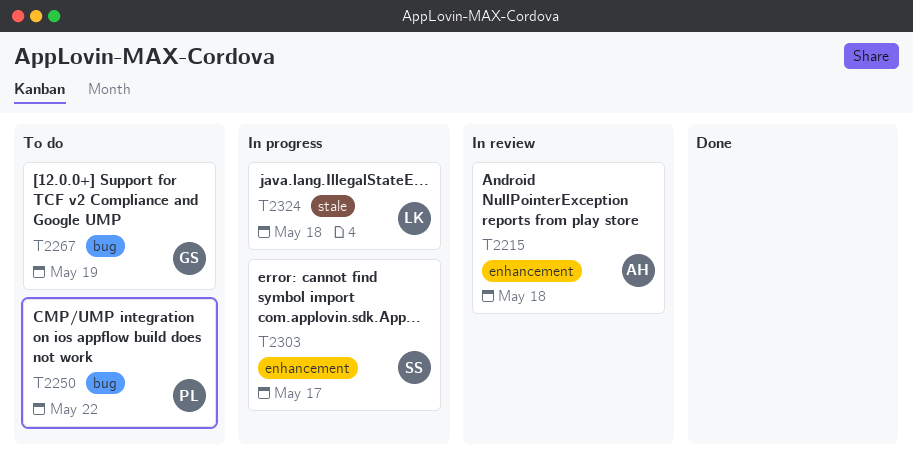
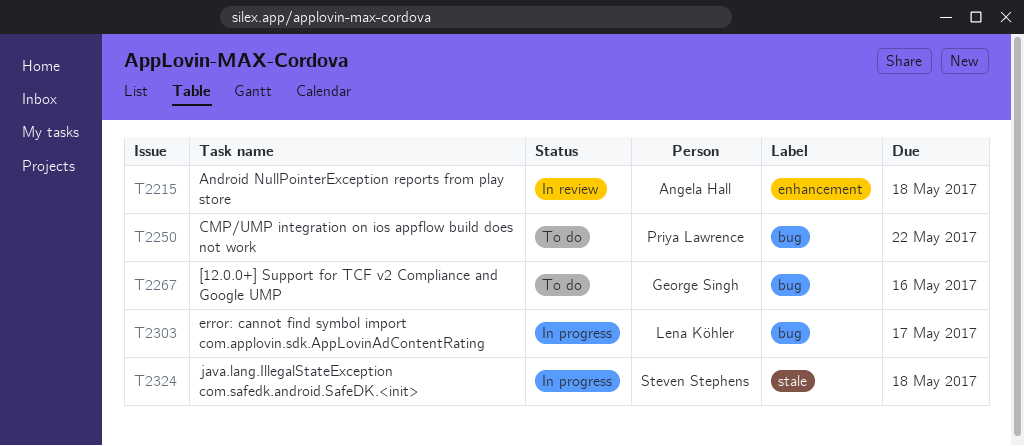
T2267, due: May 19 -> May 16
T2303, owner: Steven Stephens -> Lena Köhler
T2303, label: enhancement -> bug
T2324, owner: Lena Köhler -> Steven Stephens

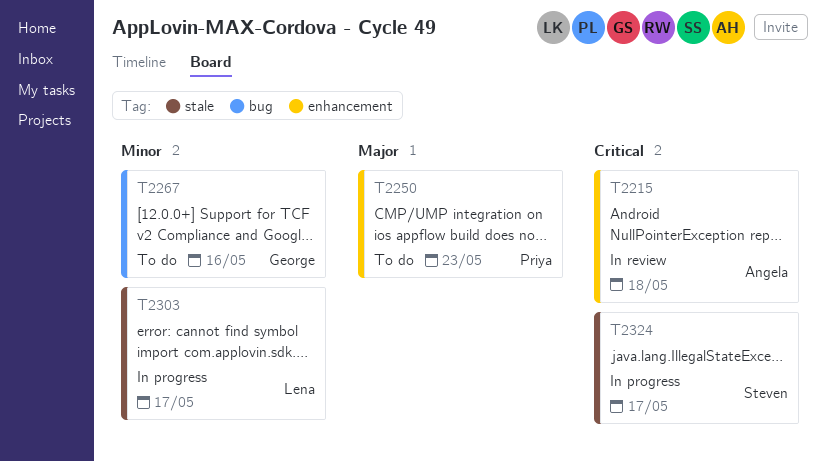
T2250, label: bug -> enhancement
T2250, due: May 22 -> May 23
T2303, label: bug -> stale
T2324, due: May 18 -> May 17

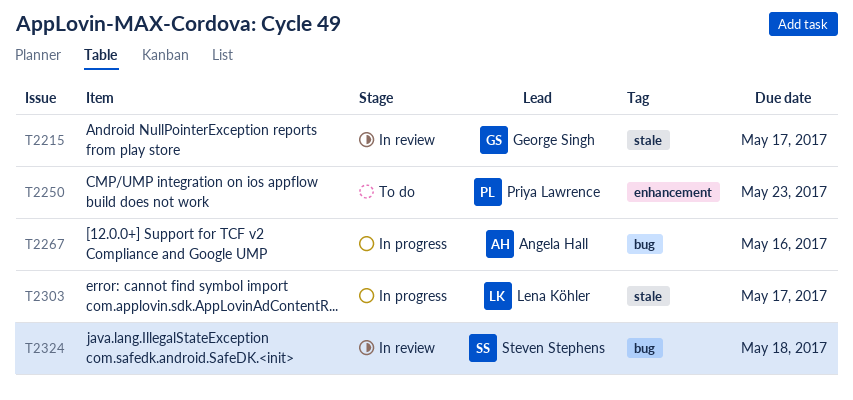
T2215, owner: Angela Hall -> George Singh
T2215, label: enhancement -> stale
T2215, due: May 18 -> May 17
T2267, status: To do -> In progress
T2267, owner: George Singh -> Angela Hall
T2324, status: In progress -> In review
T2324, label: stale -> bug
T2324, due: May 17 -> May 18

